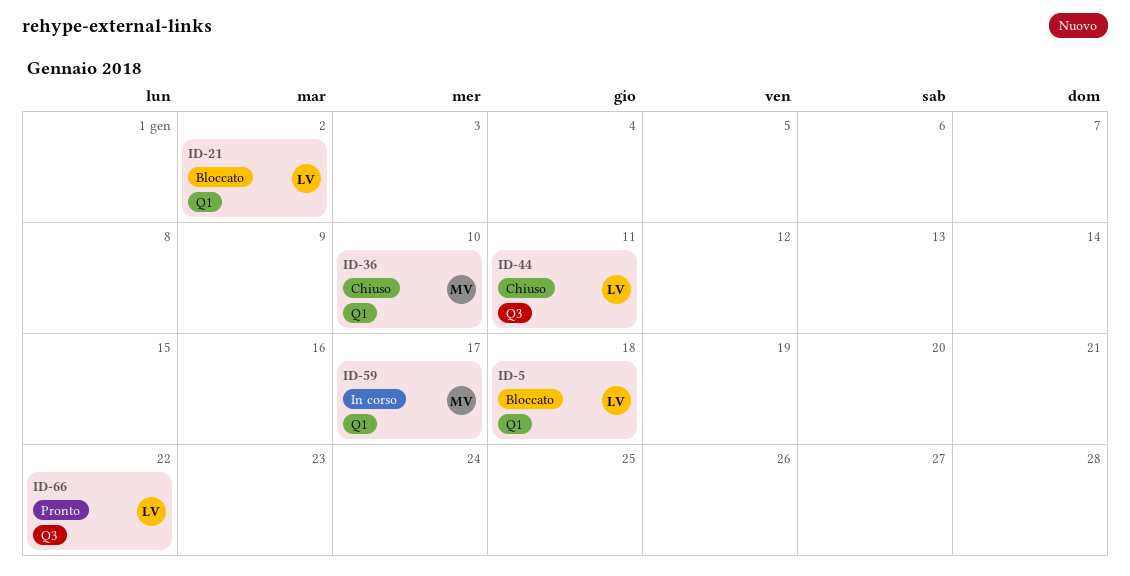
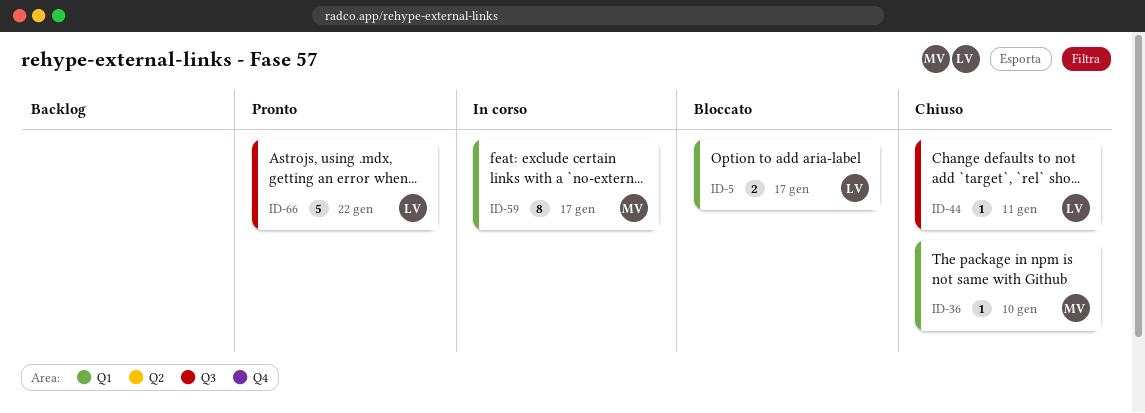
ID-5, due: Jan 18 -> Jan 17
ID-21: present -> none

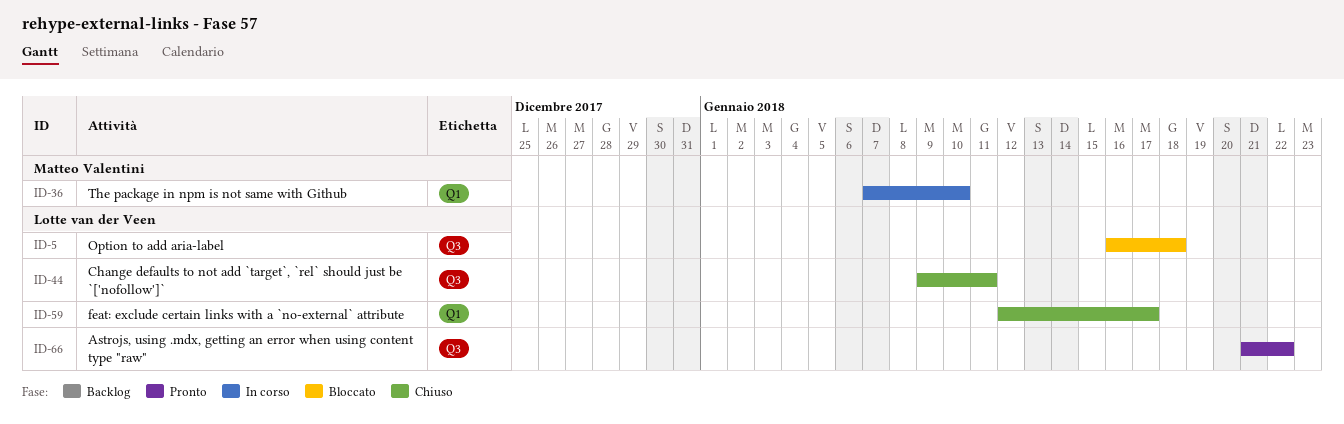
ID-5, label: Q1 -> Q3
ID-5, due: Jan 17 -> Jan 18
ID-36, status: Chiuso -> In corso
ID-59, status: In corso -> Chiuso
ID-59, owner: Matteo Valentini -> Lotte van der Veen

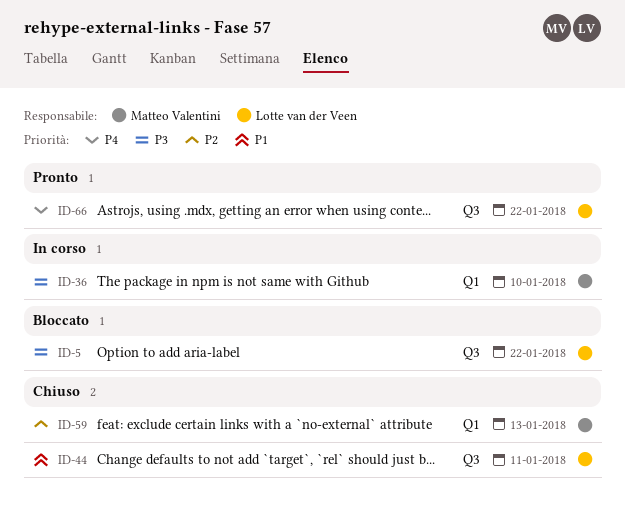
ID-5, due: Jan 18 -> Jan 22
ID-59, owner: Lotte van der Veen -> Matteo Valentini
ID-59, due: Jan 17 -> Jan 13

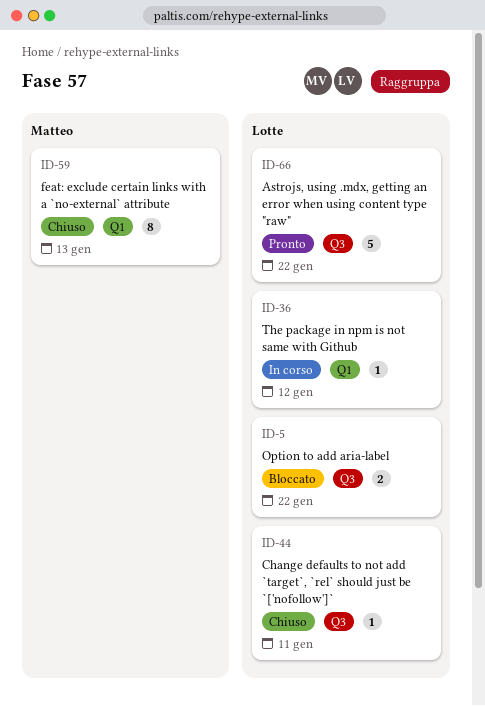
ID-36, owner: Matteo Valentini -> Lotte van der Veen
ID-36, due: Jan 10 -> Jan 12

